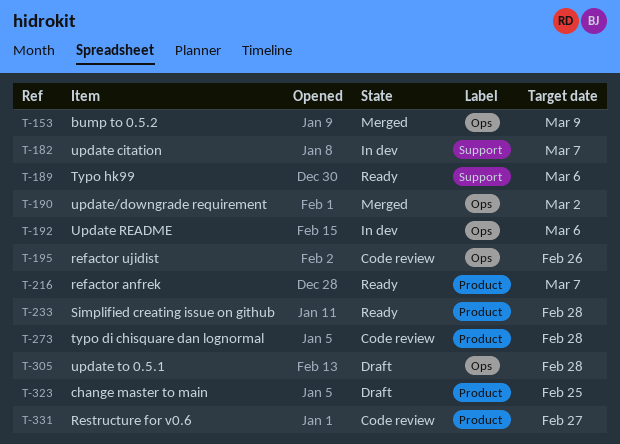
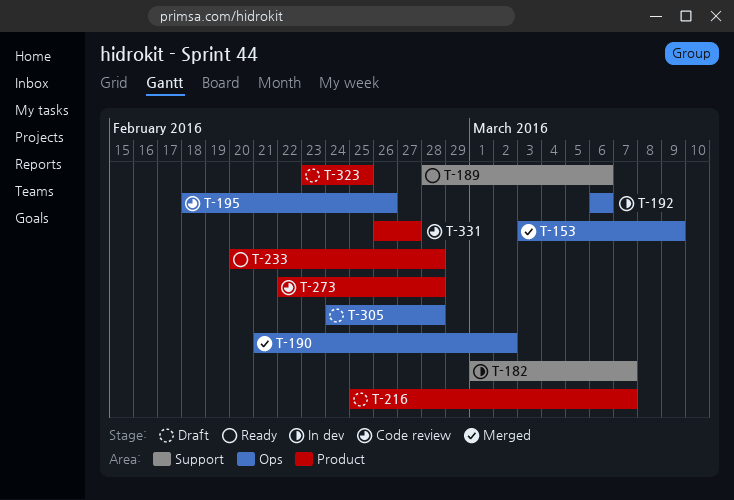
T-216, status: Ready -> Draft

